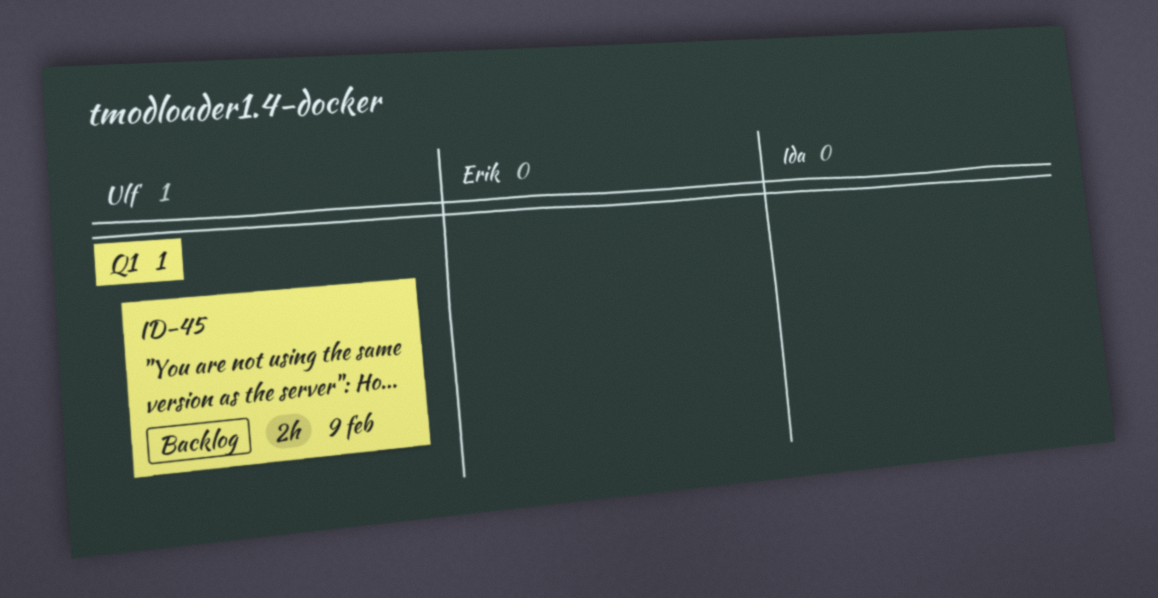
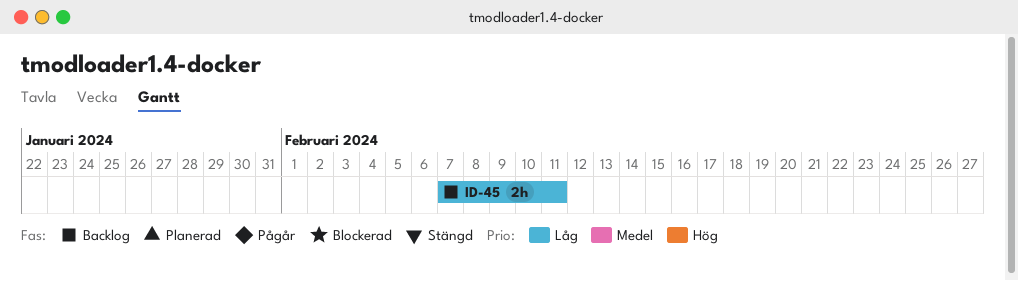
ID-45, due: Feb 9 -> Feb 11

